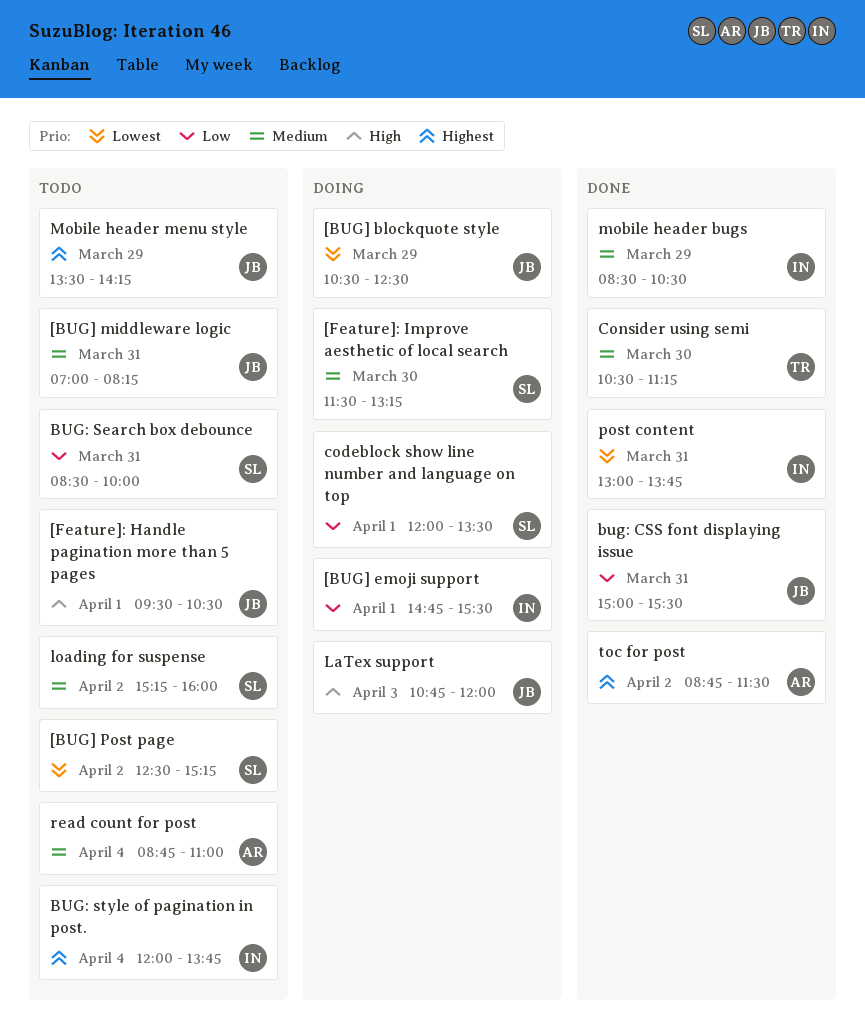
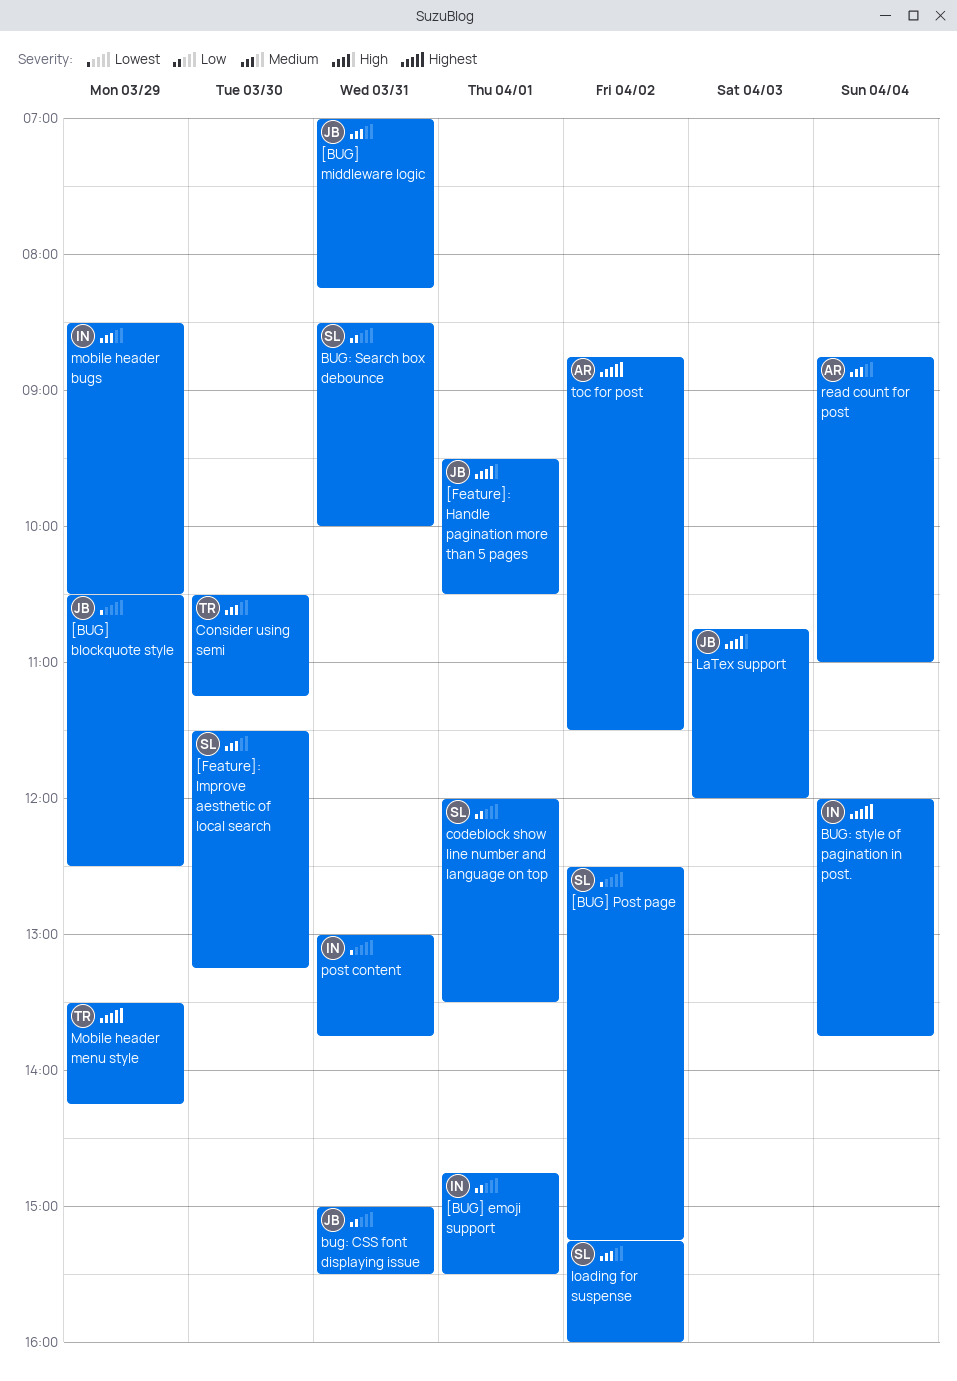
Mobile header menu style, owner: JB -> TR

